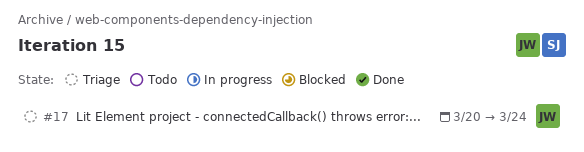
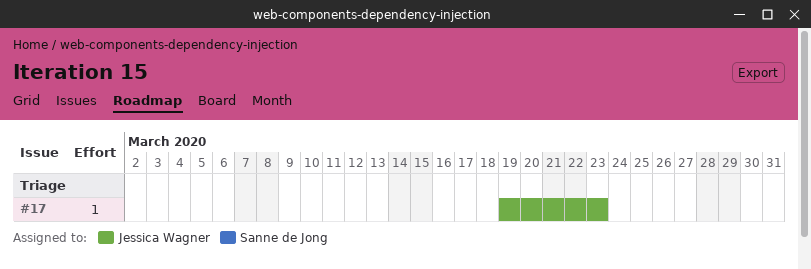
#17, start: Mar 20 -> Mar 19
#17, due: Mar 24 -> Mar 23

